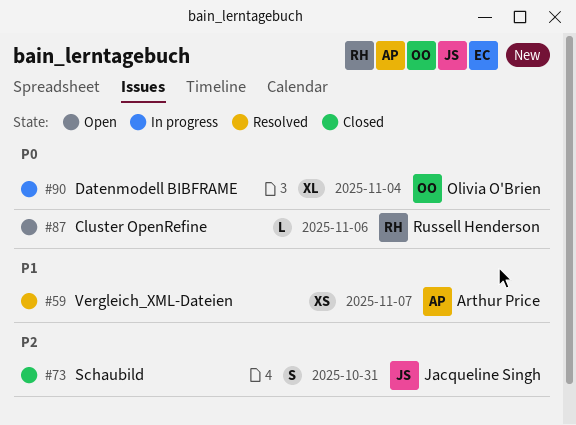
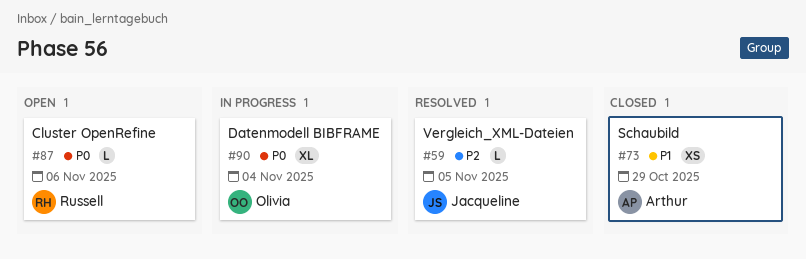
#59, owner: Arthur Price -> Jacqueline Singh
#59, priority: P1 -> P2
#59, estimate: XS -> L
#59, due: Nov 7 -> Nov 5
#73, owner: Jacqueline Singh -> Arthur Price
#73, priority: P2 -> P1
#73, estimate: S -> XS
#73, due: Oct 31 -> Oct 29

